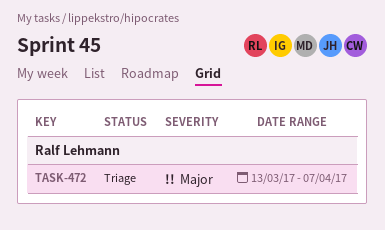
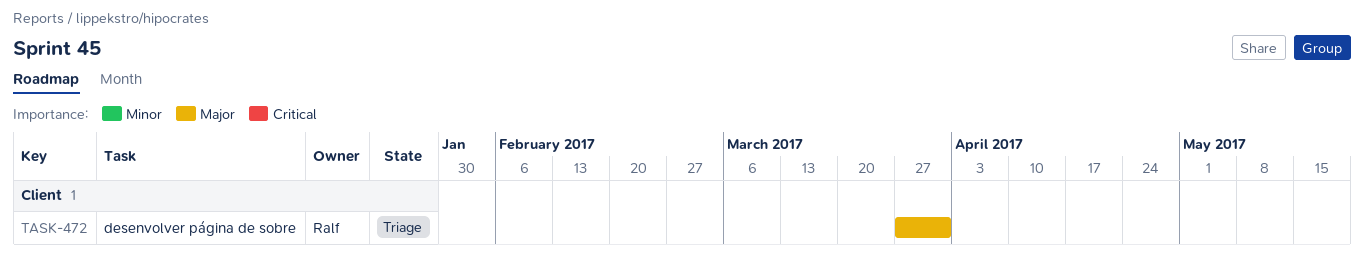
TASK-472, start: Mar 13 -> Mar 27
TASK-472, due: Apr 7 -> Mar 31

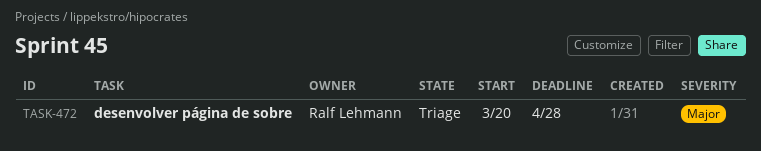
TASK-472, start: Mar 27 -> Mar 20
TASK-472, due: Mar 31 -> Apr 28

